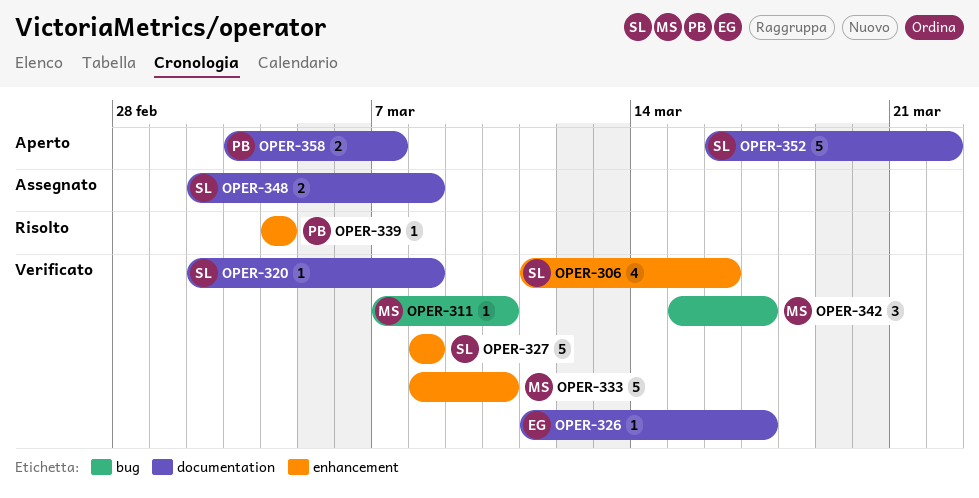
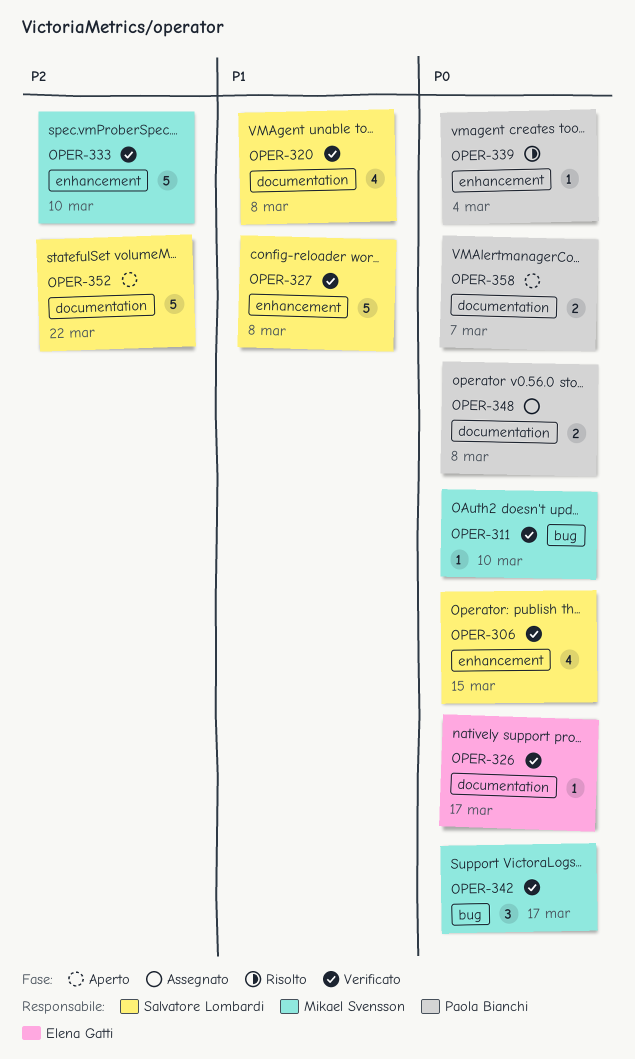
OPER-306, due: Mar 16 -> Mar 15
OPER-320, estimate: 1 -> 4
OPER-348, owner: Salvatore Lombardi -> Paola Bianchi

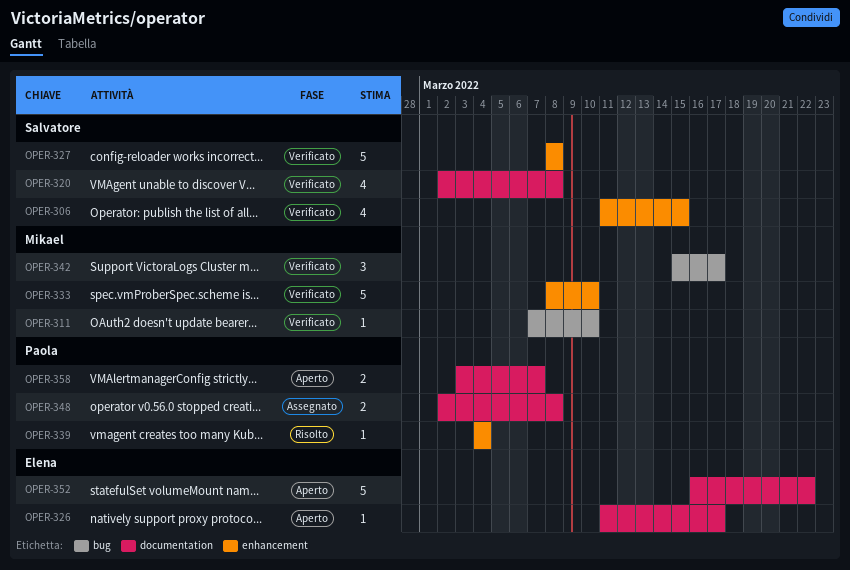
OPER-326, status: Verificato -> Aperto
OPER-352, owner: Salvatore Lombardi -> Elena Gatti

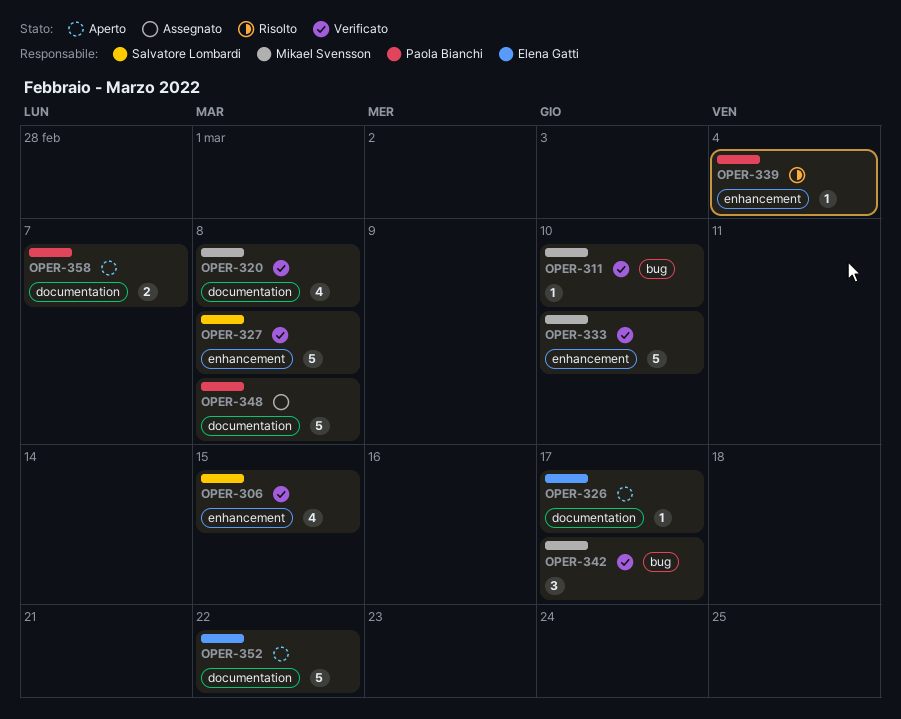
OPER-320, owner: Salvatore Lombardi -> Mikael Svensson
OPER-348, estimate: 2 -> 5

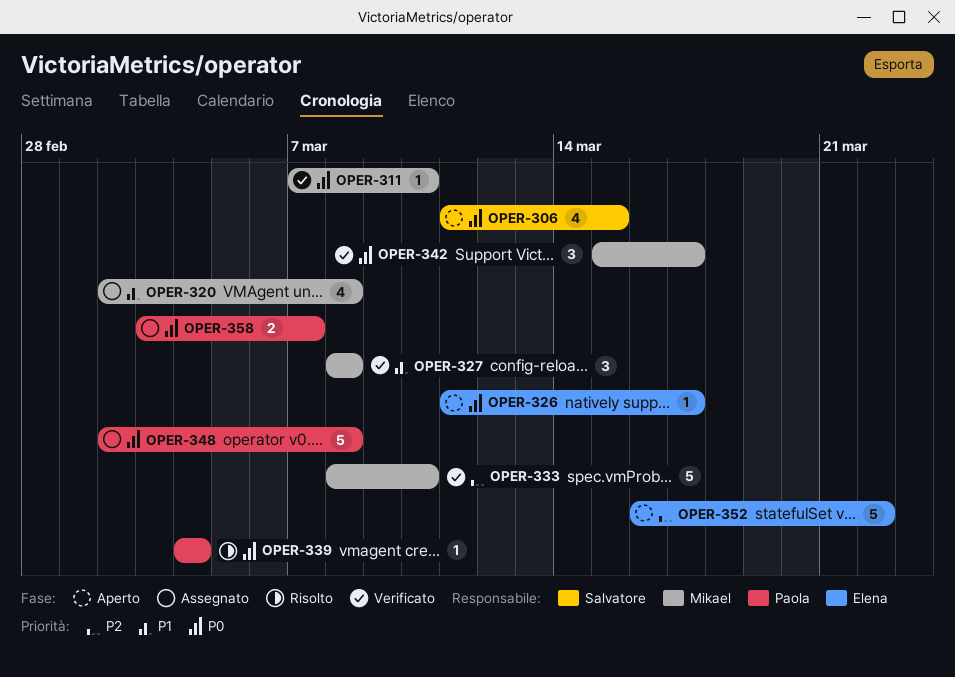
OPER-306, status: Verificato -> Aperto
OPER-320, status: Verificato -> Assegnato
OPER-327, owner: Salvatore Lombardi -> Mikael Svensson
OPER-327, estimate: 5 -> 3
OPER-358, status: Aperto -> Assegnato

